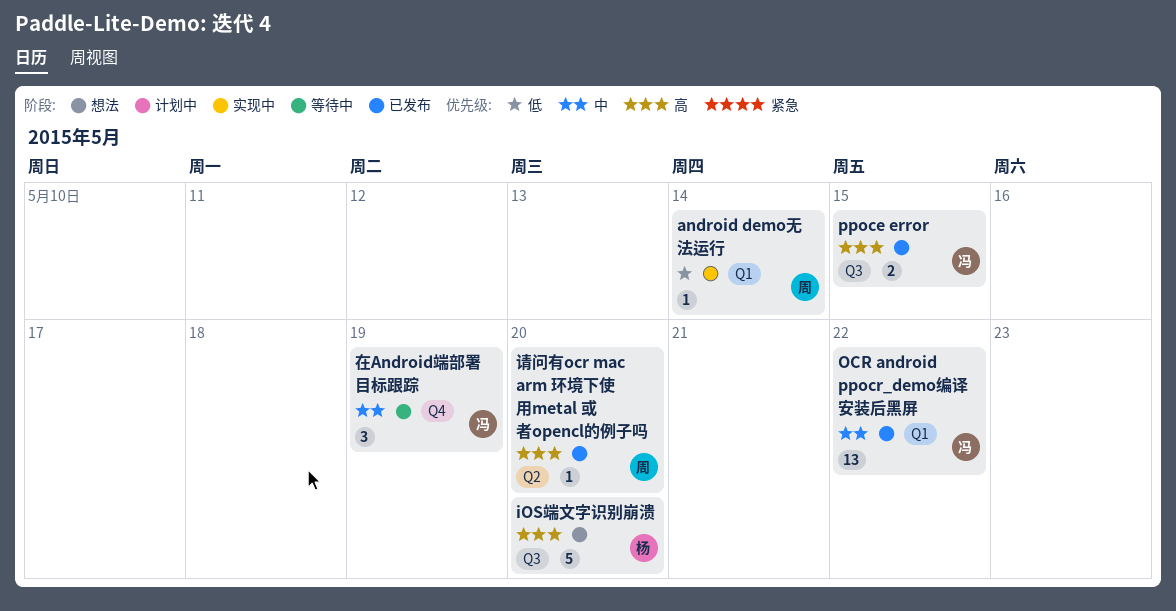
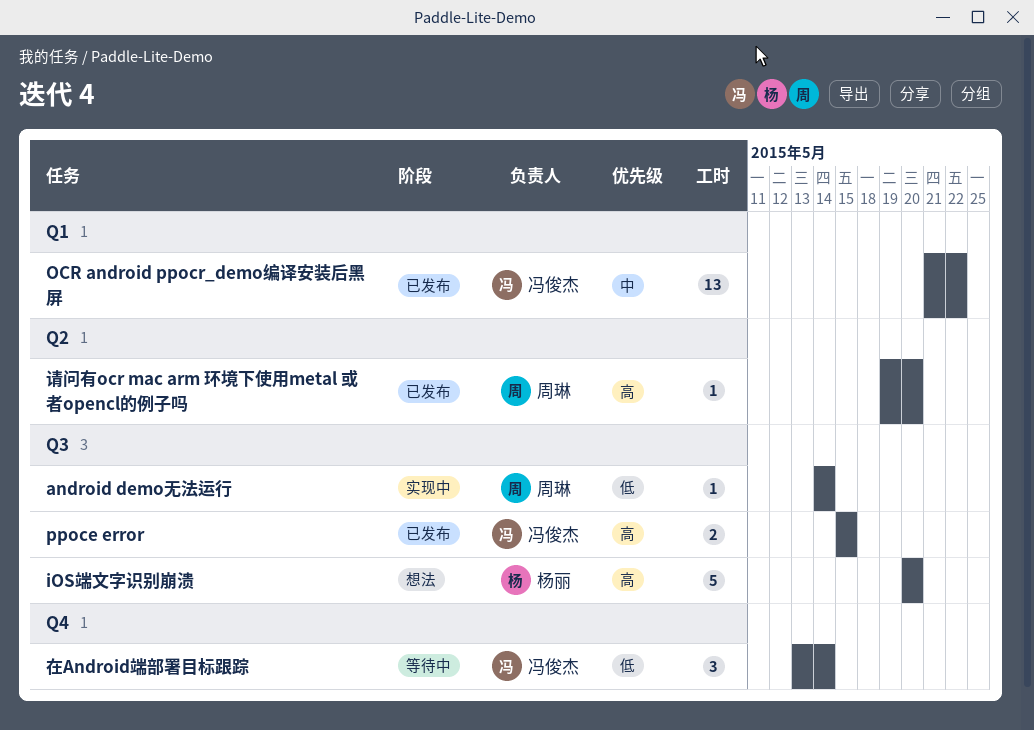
android demo无法运行, label: Q1 -> Q3
在Android端部署目标跟踪, priority: 中 -> 低
在Android端部署目标跟踪, due: May 19 -> May 14

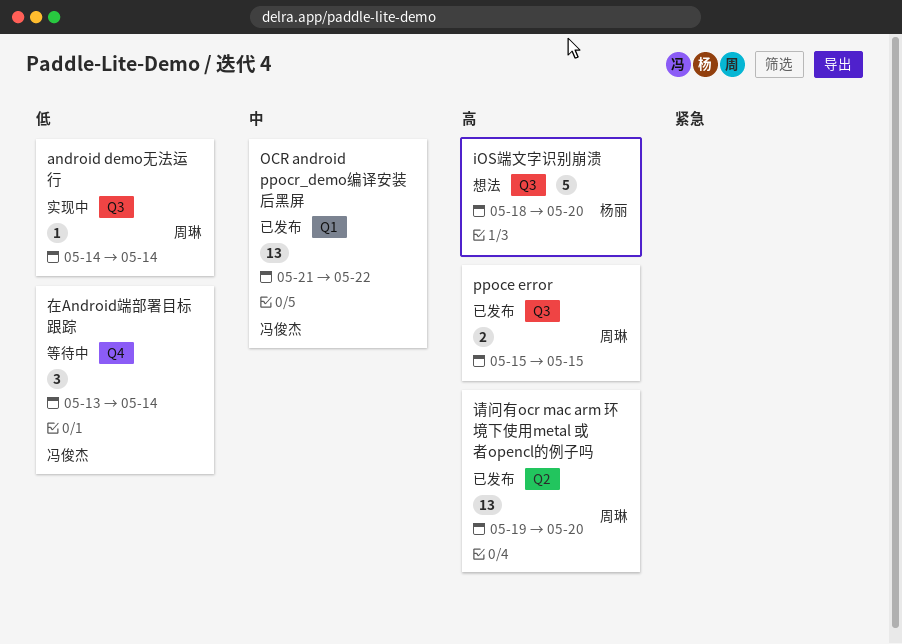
iOS端文字识别崩溃, start: May 20 -> May 18
ppoce error, owner: 冯俊杰 -> 周琳
请问有ocr mac arm 环境下使用metal 或者opencl的例子吗, estimate: 1 -> 13

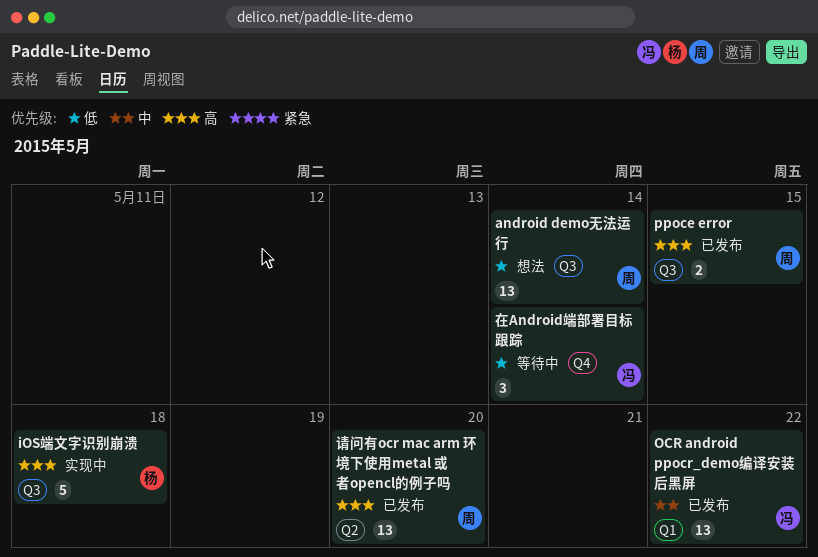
android demo无法运行, status: 实现中 -> 想法
android demo无法运行, estimate: 1 -> 13
iOS端文字识别崩溃, status: 想法 -> 实现中
iOS端文字识别崩溃, due: May 20 -> May 18

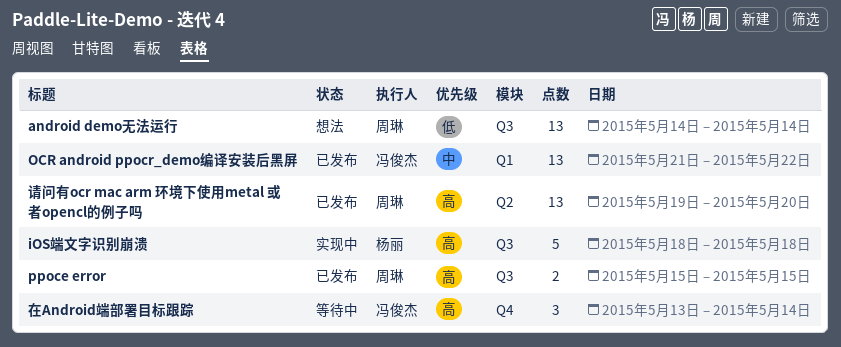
在Android端部署目标跟踪, priority: 低 -> 高

